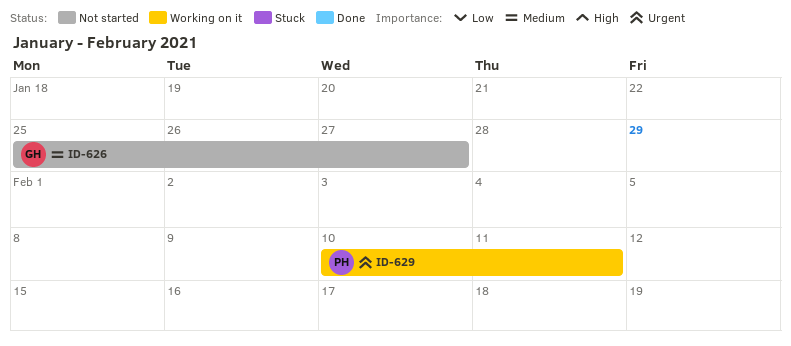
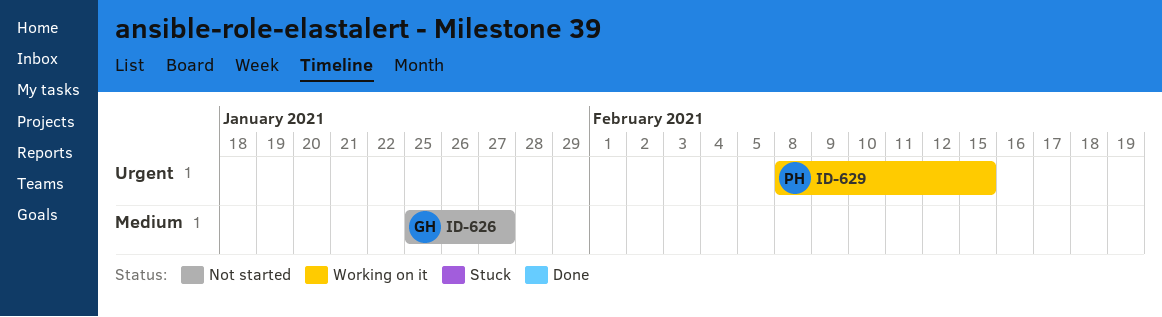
ID-629, start: Feb 10 -> Feb 8
ID-629, due: Feb 11 -> Feb 15

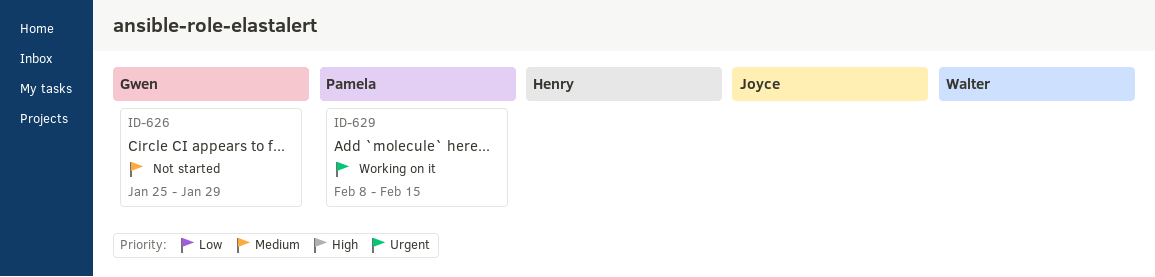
ID-626, due: Jan 27 -> Jan 29

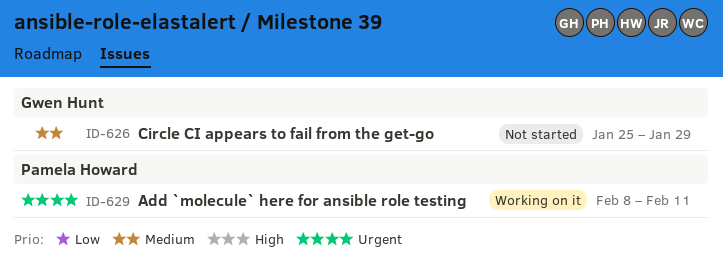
ID-629, due: Feb 15 -> Feb 11

